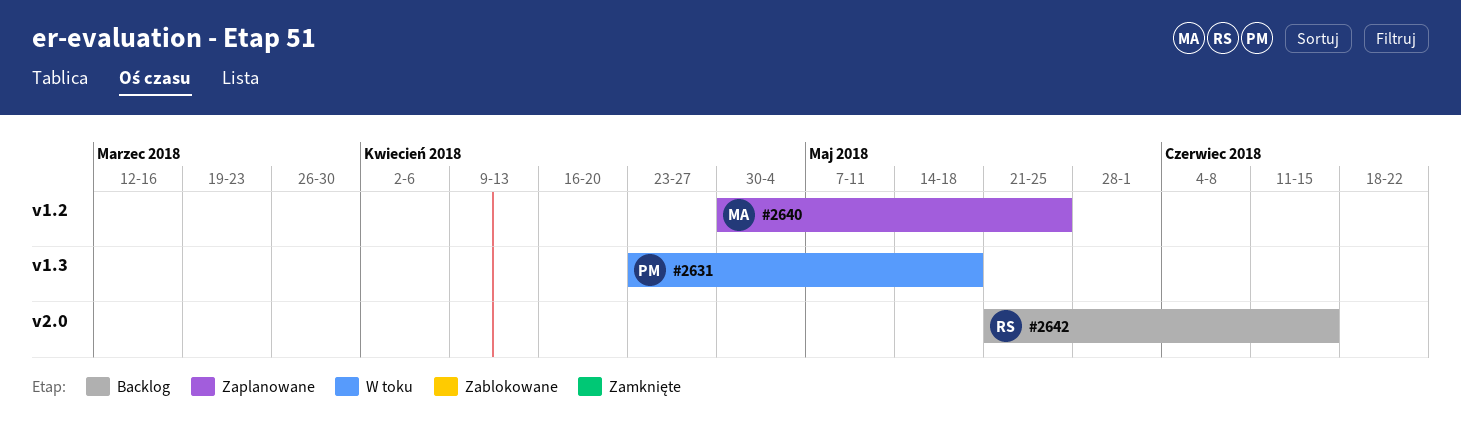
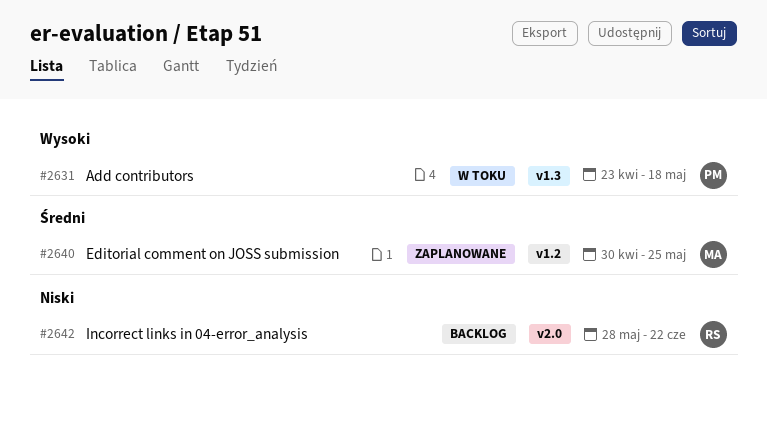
#2642, start: May 21 -> May 28
#2642, due: Jun 15 -> Jun 22

